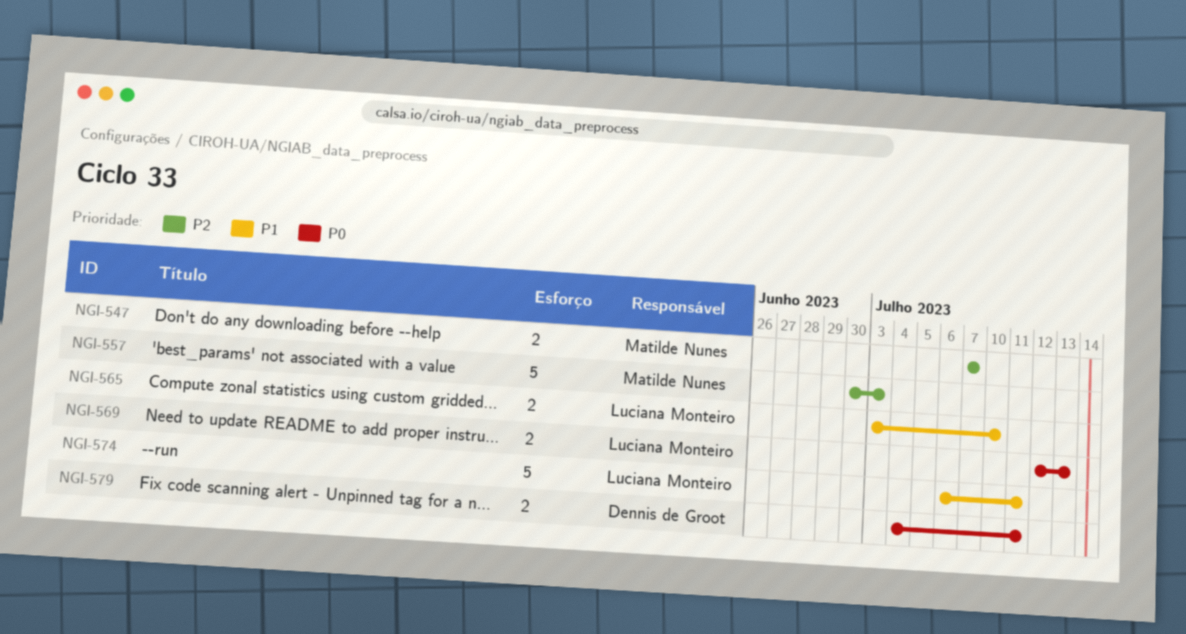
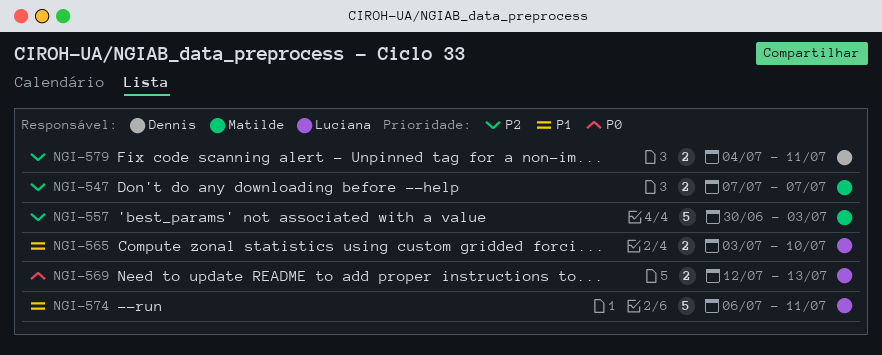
NGI-579, priority: P0 -> P2

